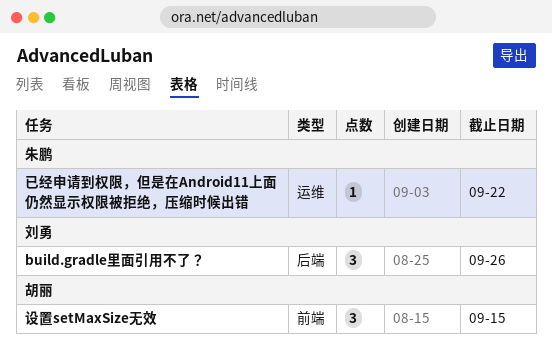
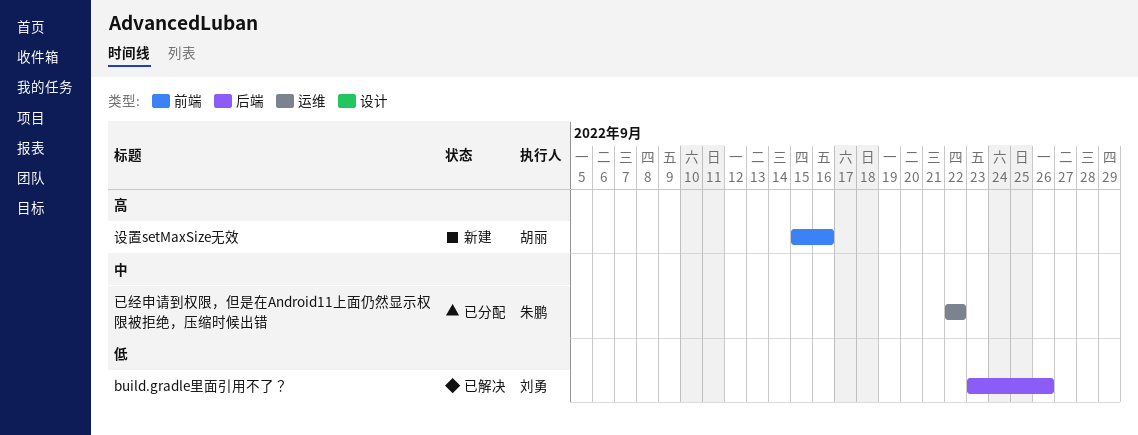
设置setMaxSize无效, due: Sep 15 -> Sep 16

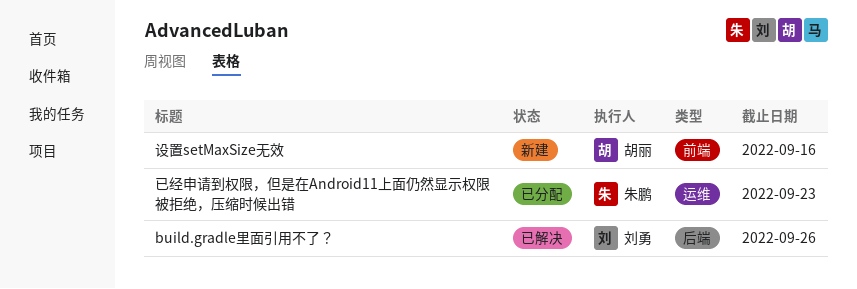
已经申请到权限，但是在Android11上面仍然显示权限被拒绝，压缩时候出错, due: Sep 22 -> Sep 23

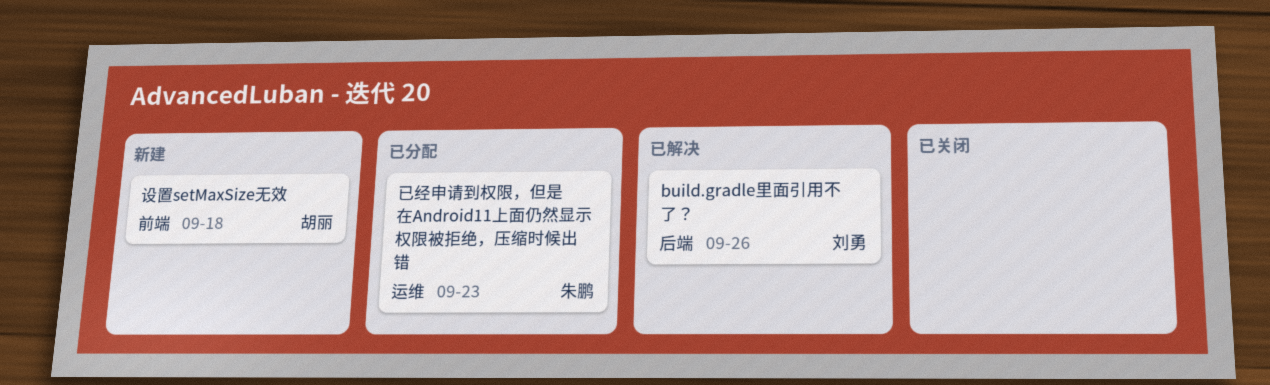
设置setMaxSize无效, due: Sep 16 -> Sep 18

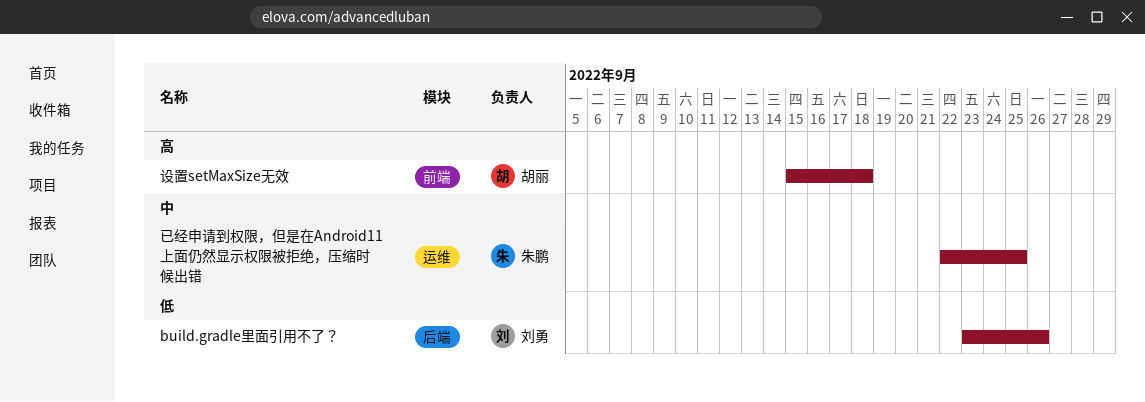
已经申请到权限，但是在Android11上面仍然显示权限被拒绝，压缩时候出错, due: Sep 23 -> Sep 25

